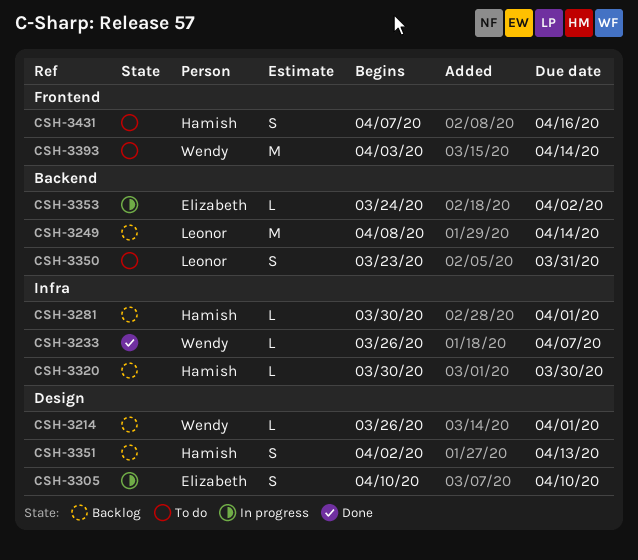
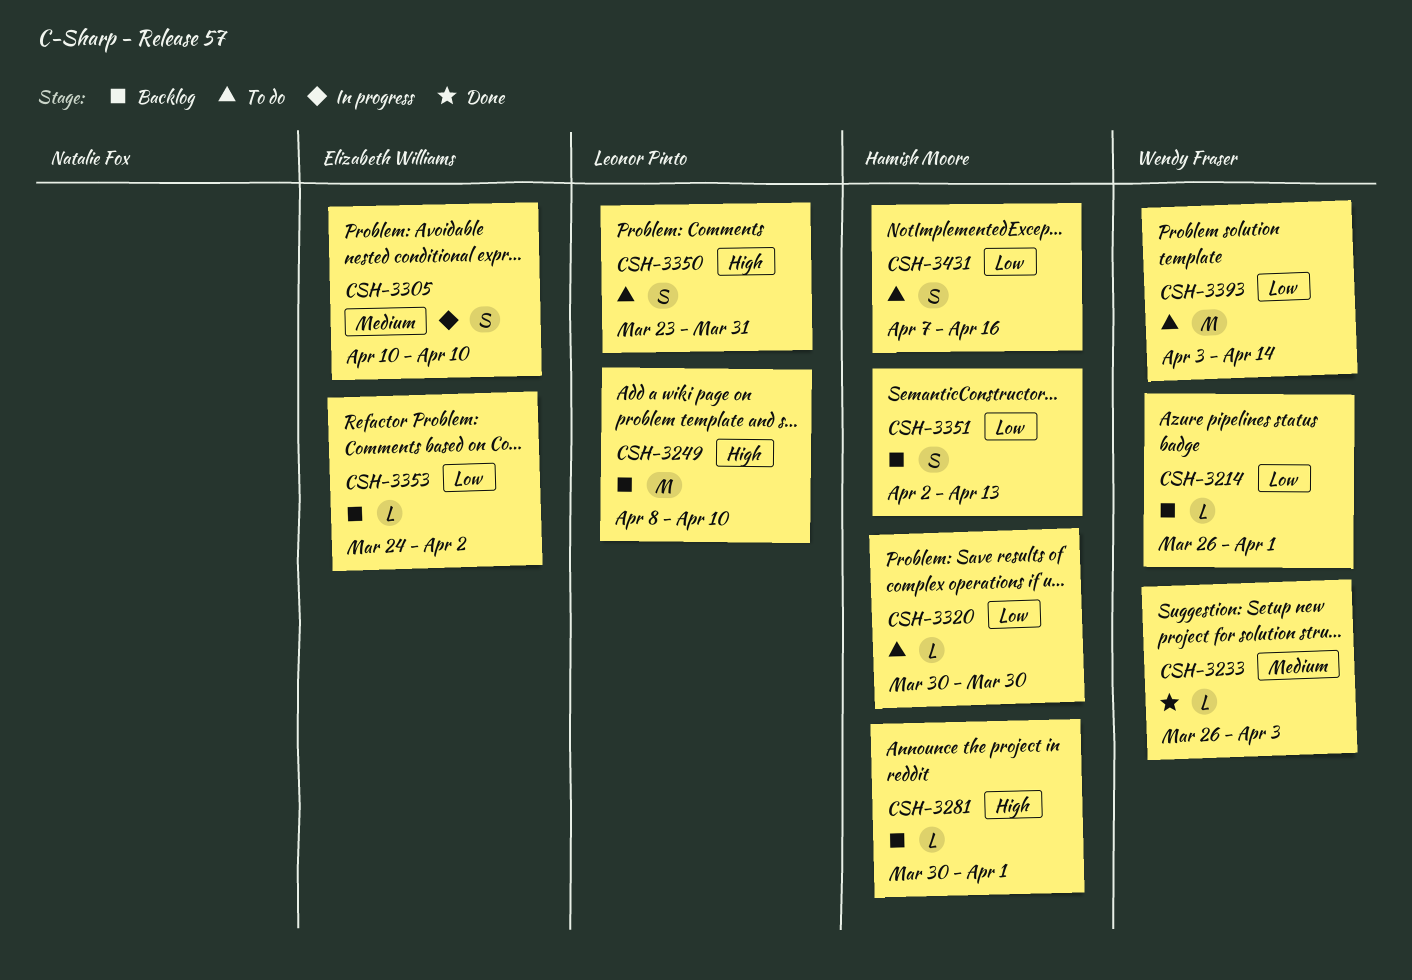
CSH-3233, due: Apr 7 -> Apr 3
CSH-3249, due: Apr 14 -> Apr 10
CSH-3320, status: Backlog -> To do
CSH-3353, status: In progress -> Backlog

